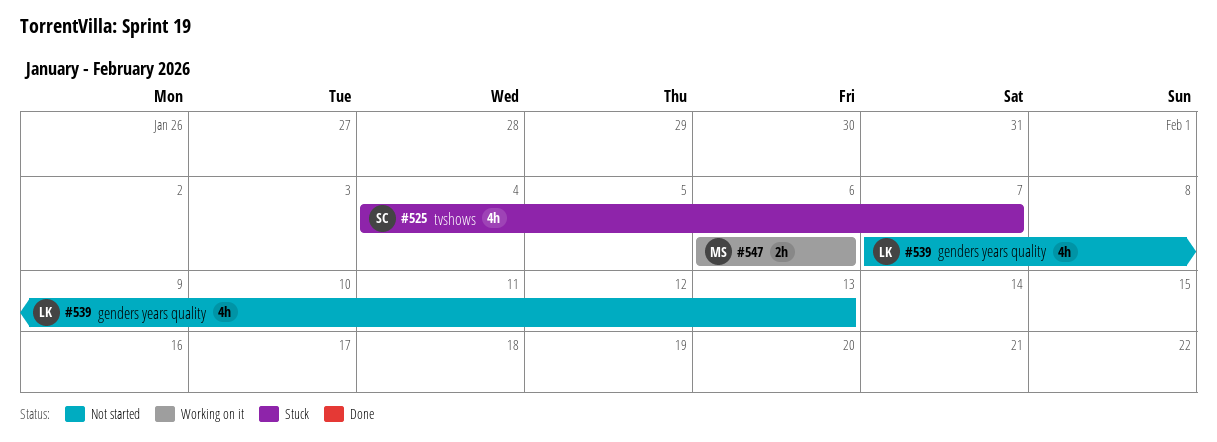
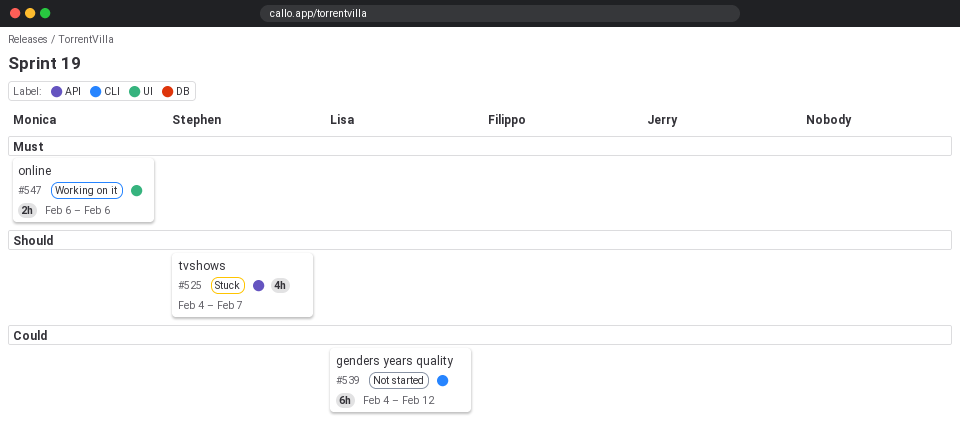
#539, estimate: 4h -> 6h
#539, start: Feb 7 -> Feb 4
#539, due: Feb 13 -> Feb 12

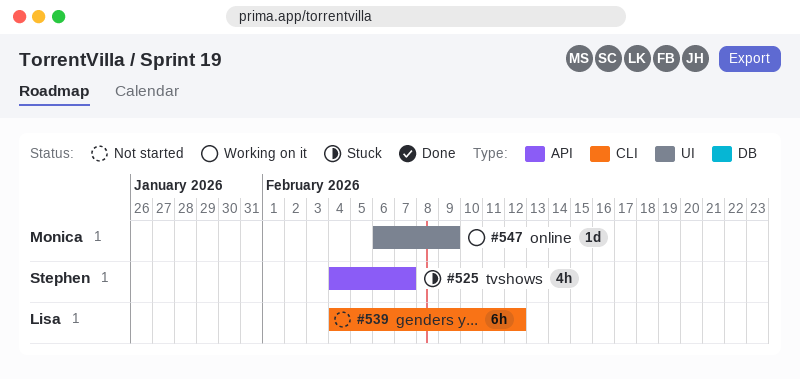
#547, estimate: 2h -> 1d
#547, due: Feb 6 -> Feb 9

